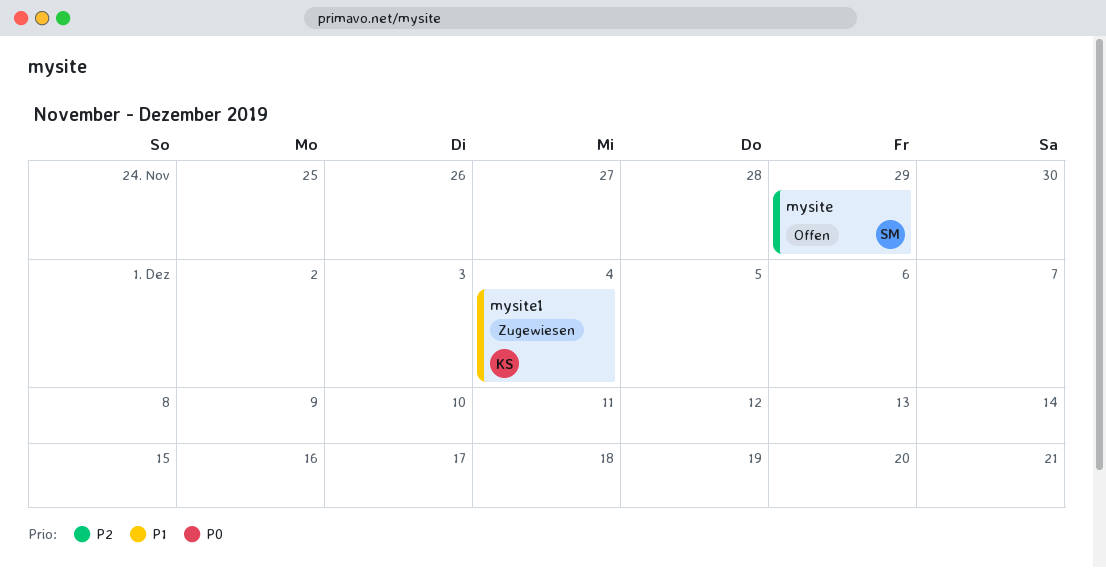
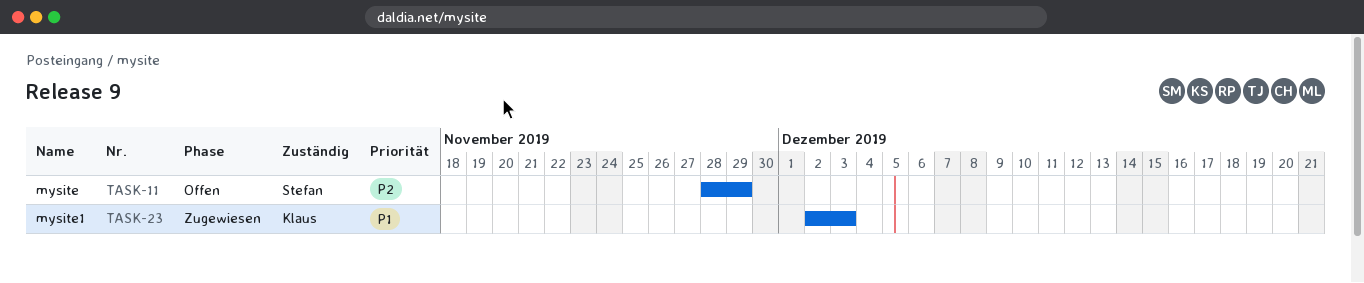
mysite1, due: Dec 4 -> Dec 3

